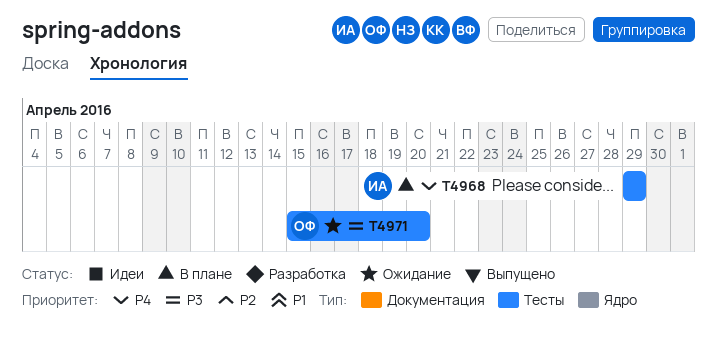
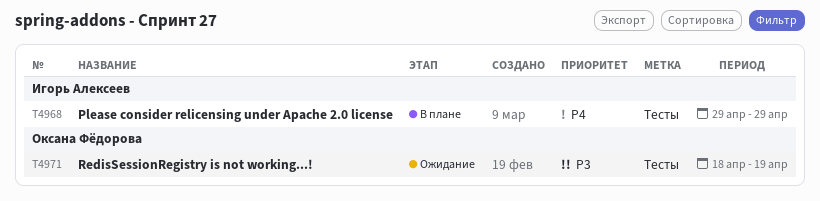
T4971, start: Apr 15 -> Apr 18
T4971, due: Apr 20 -> Apr 19

